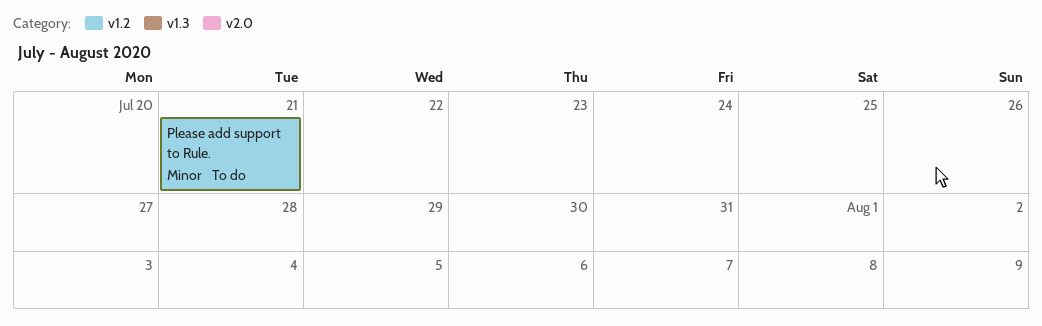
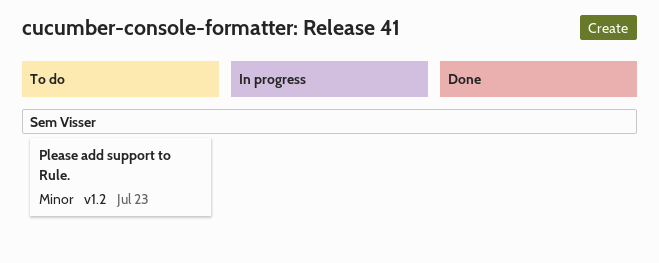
Please add support to Rule., due: Jul 21 -> Jul 23

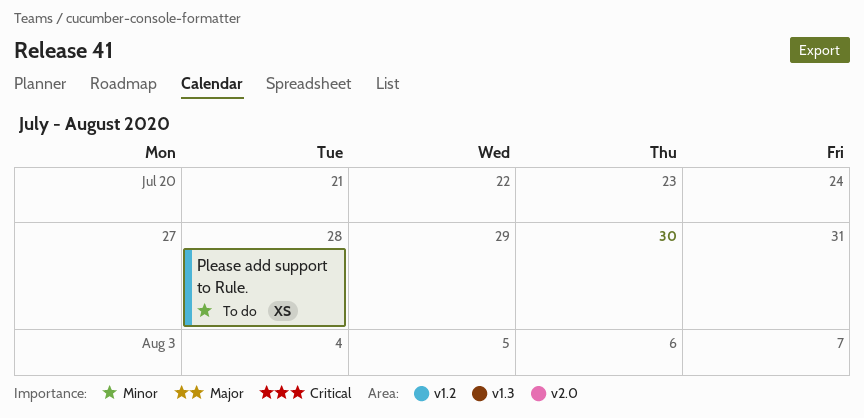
Please add support to Rule., due: Jul 23 -> Jul 28

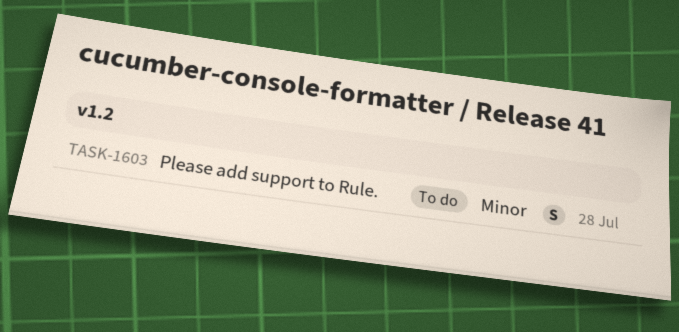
Please add support to Rule., estimate: XS -> S

